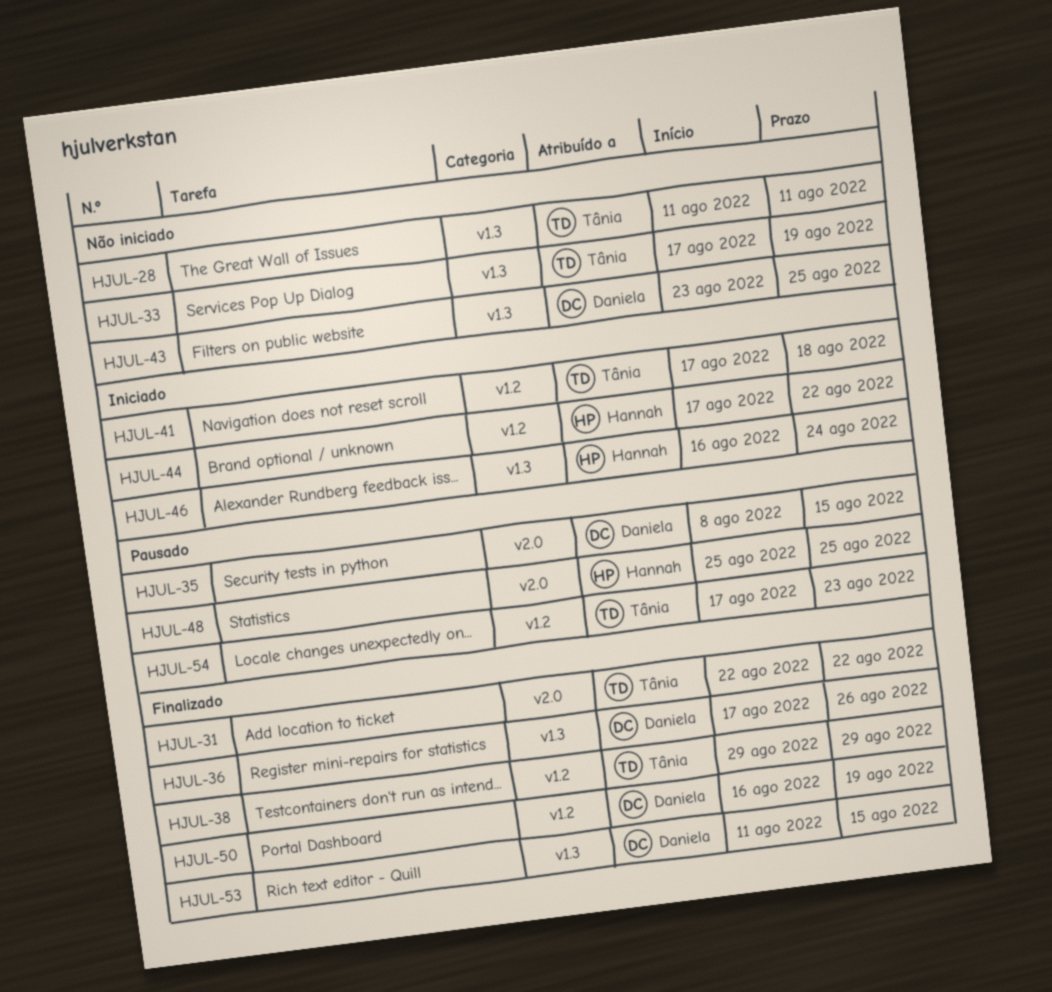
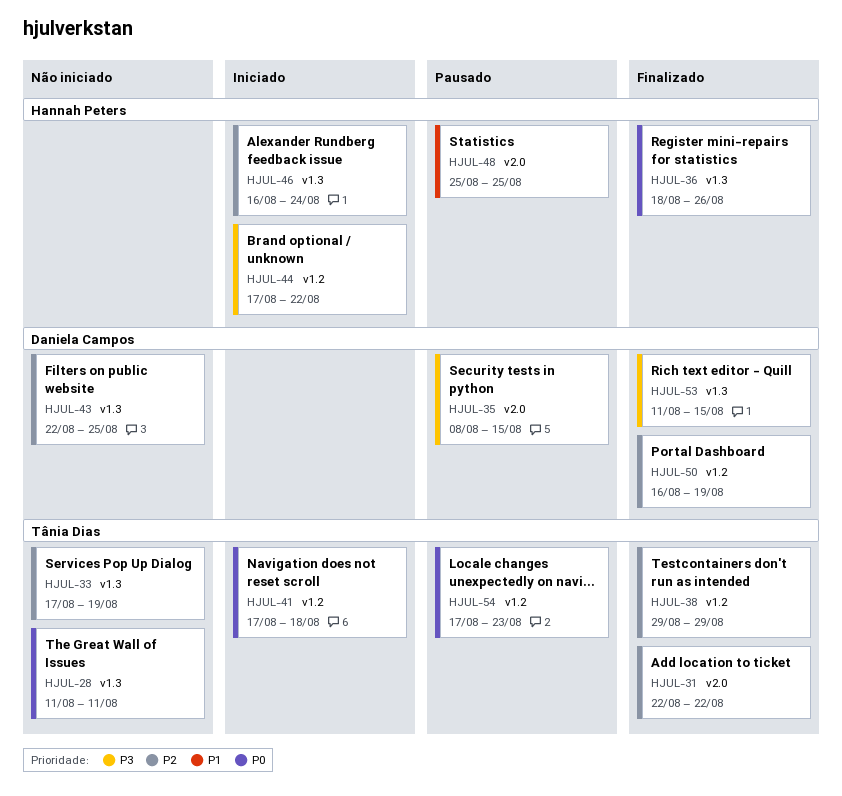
HJUL-36, owner: Daniela Campos -> Hannah Peters
HJUL-36, start: Aug 17 -> Aug 18
HJUL-43, start: Aug 23 -> Aug 22

